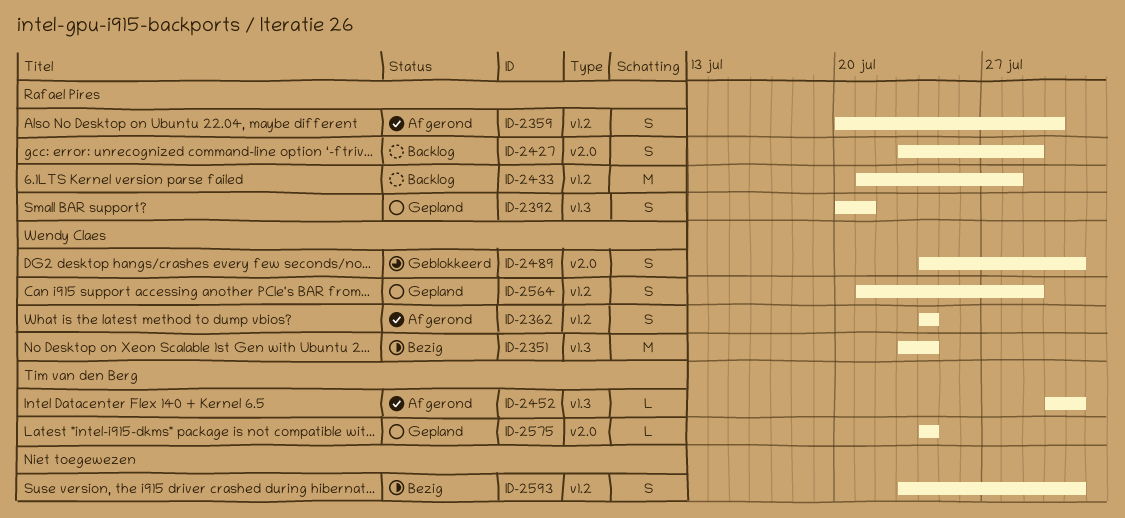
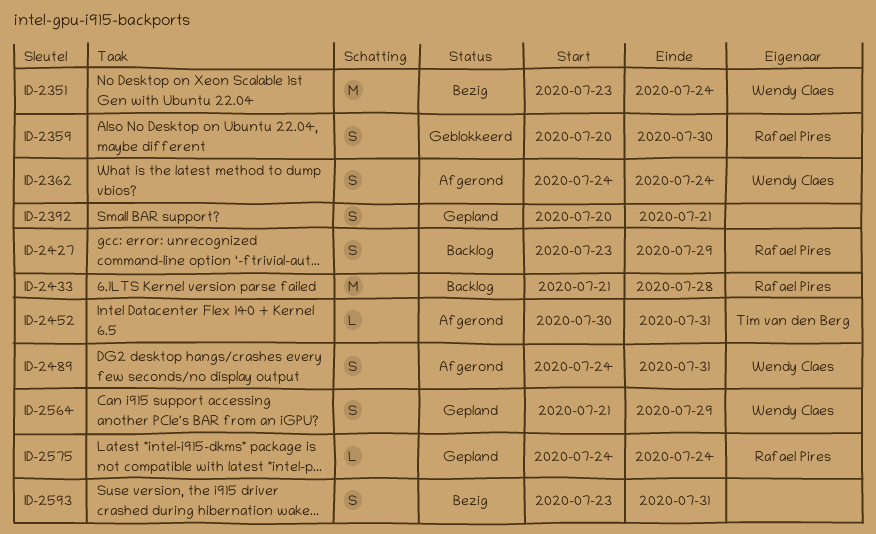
ID-2359, status: Afgerond -> Geblokkeerd
ID-2392, owner: Rafael Pires -> none
ID-2489, status: Geblokkeerd -> Afgerond
ID-2575, owner: Tim van den Berg -> Rafael Pires

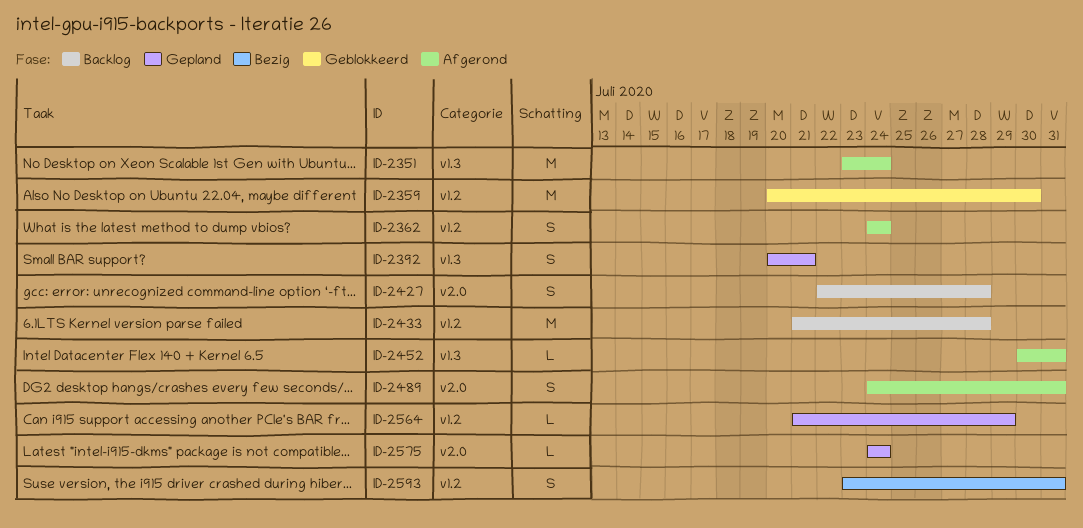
ID-2351, status: Bezig -> Afgerond
ID-2359, estimate: S -> M
ID-2427, start: Jul 23 -> Jul 22
ID-2427, due: Jul 29 -> Jul 28
ID-2564, estimate: S -> L

